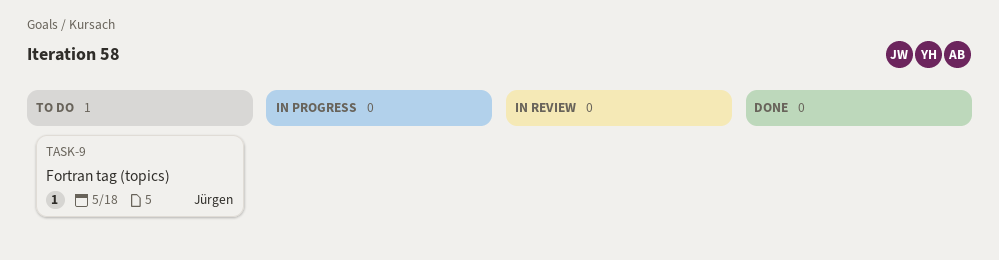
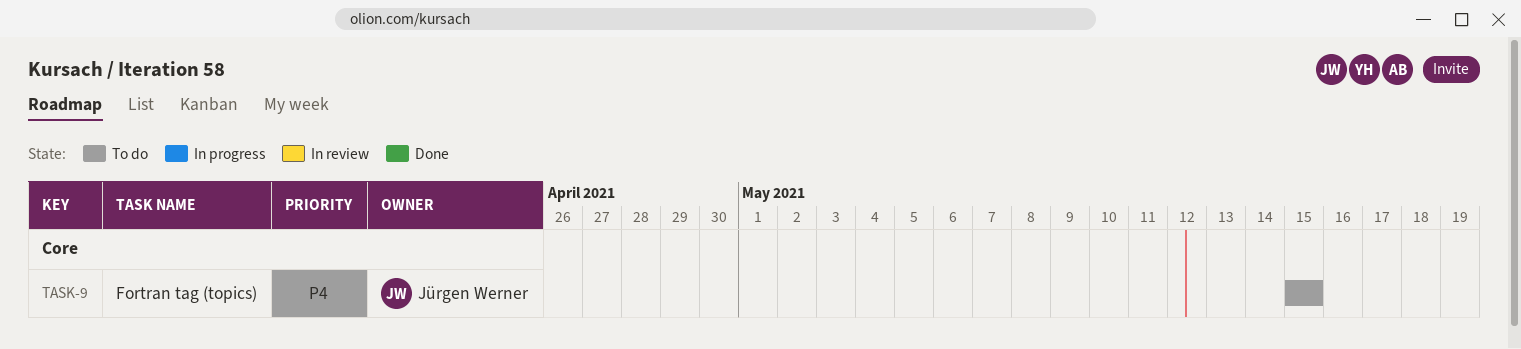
TASK-9, due: May 18 -> May 15

